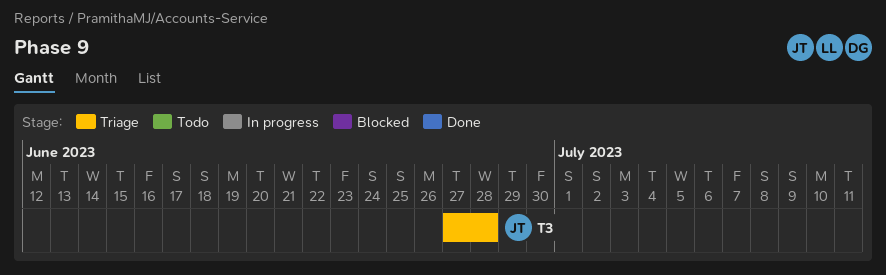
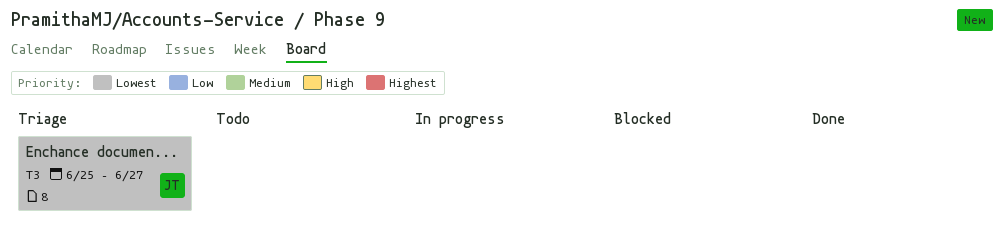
T3, start: Jun 27 -> Jun 25
T3, due: Jun 28 -> Jun 27

